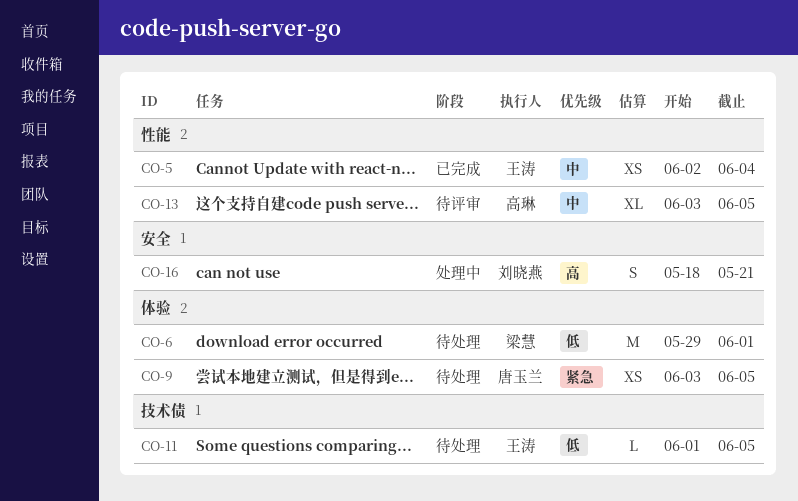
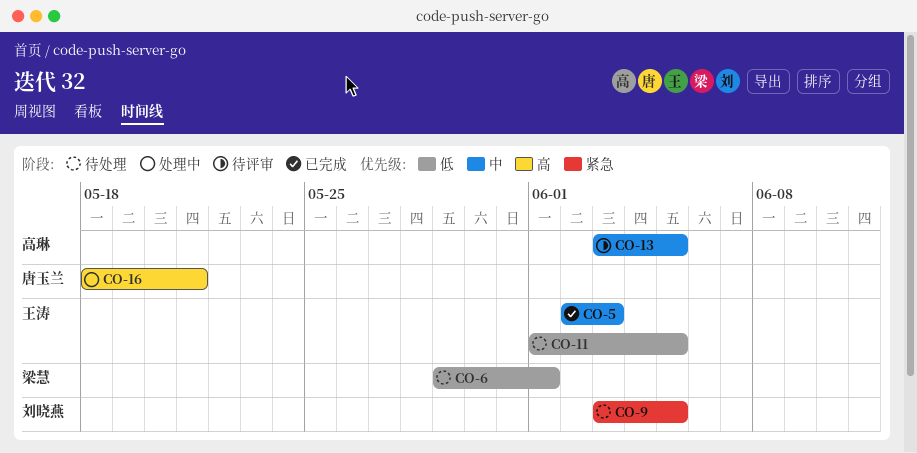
CO-5, due: Jun 4 -> Jun 3
CO-9, owner: 唐玉兰 -> 刘晓燕
CO-16, owner: 刘晓燕 -> 唐玉兰

